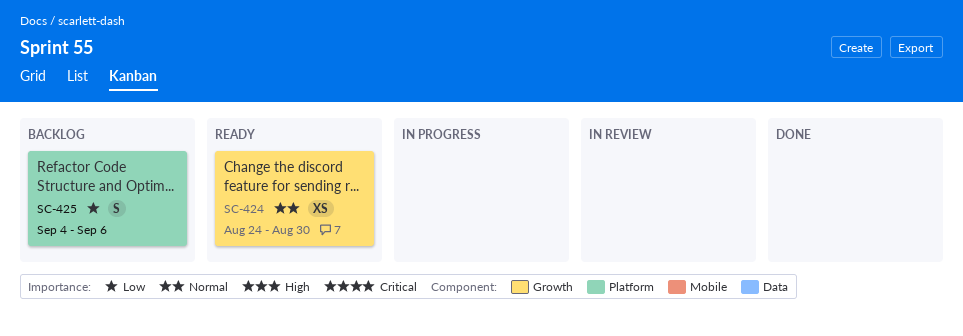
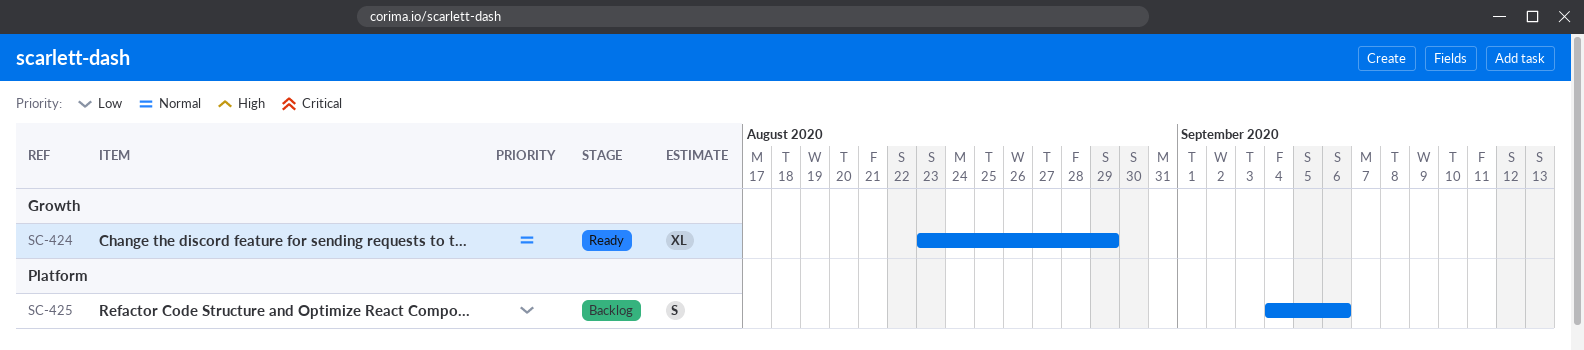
SC-424, estimate: XS -> XL
SC-424, start: Aug 24 -> Aug 23
SC-424, due: Aug 30 -> Aug 29

